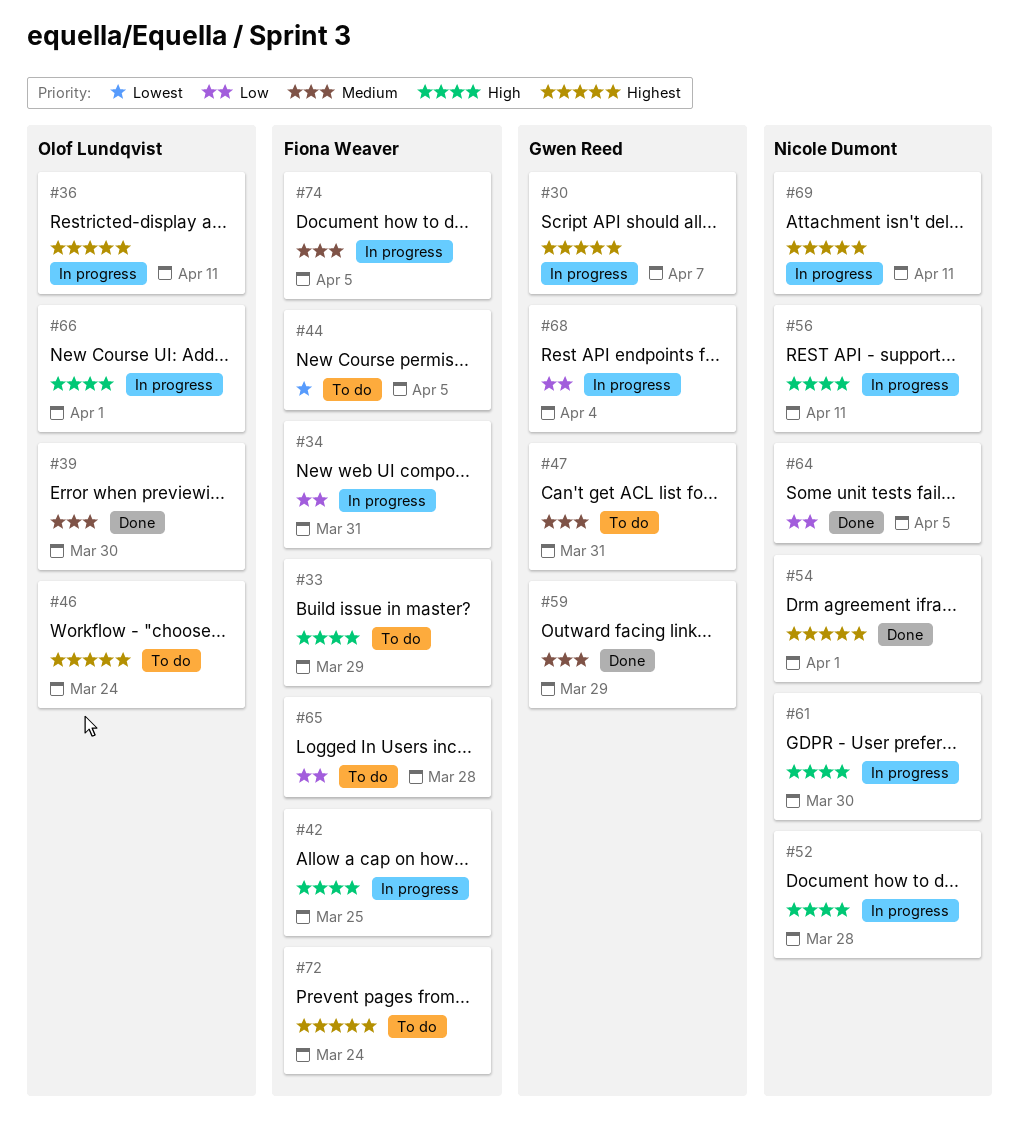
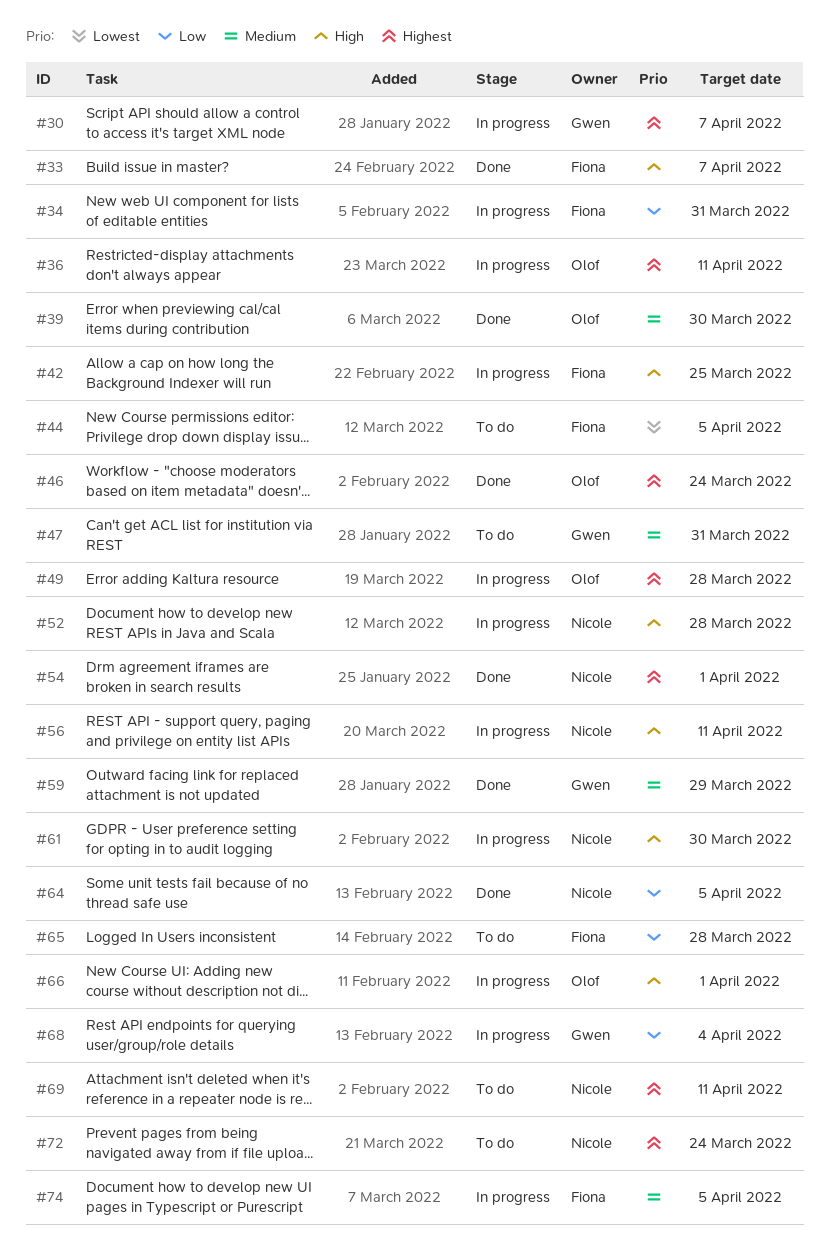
#33, status: To do -> Done
#33, due: Mar 29 -> Apr 7
#46, status: To do -> Done
#49: none -> present
#69, status: In progress -> To do
#72, owner: Fiona Weaver -> Nicole Dumont

